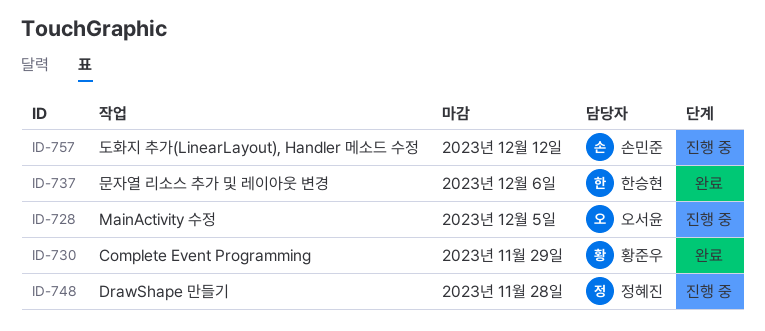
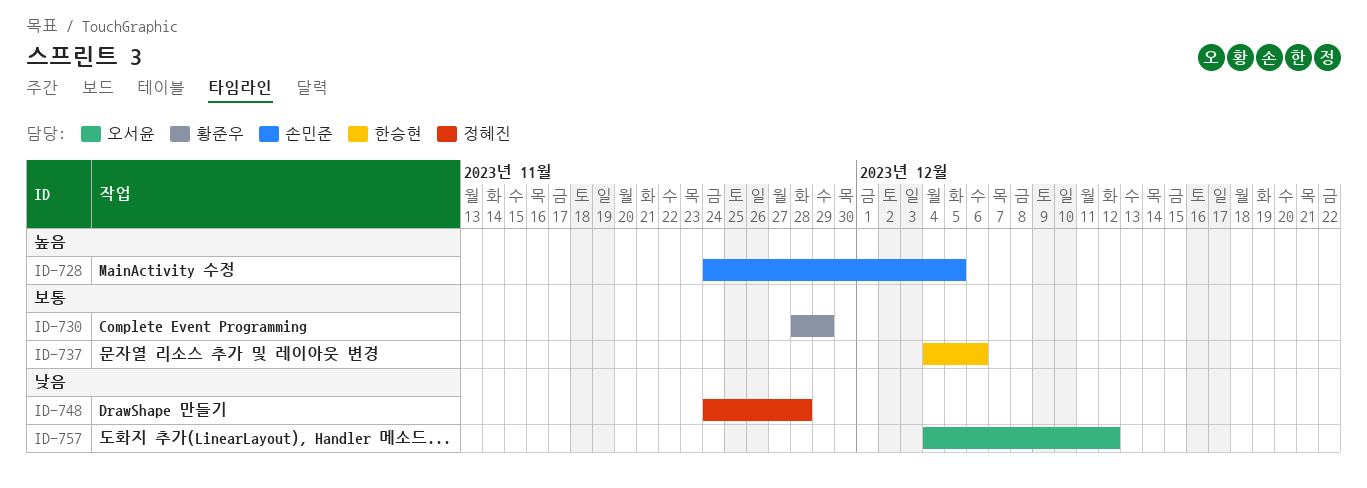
ID-728, owner: 오서윤 -> 손민준
ID-757, owner: 손민준 -> 오서윤

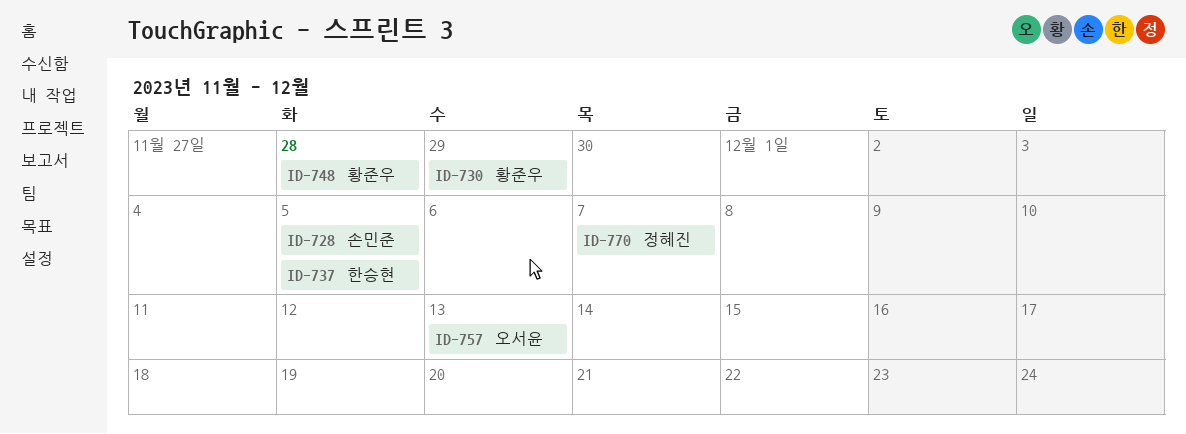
ID-737, due: Dec 6 -> Dec 5
ID-748, owner: 정혜진 -> 황준우
ID-757, due: Dec 12 -> Dec 13
ID-770: none -> present

